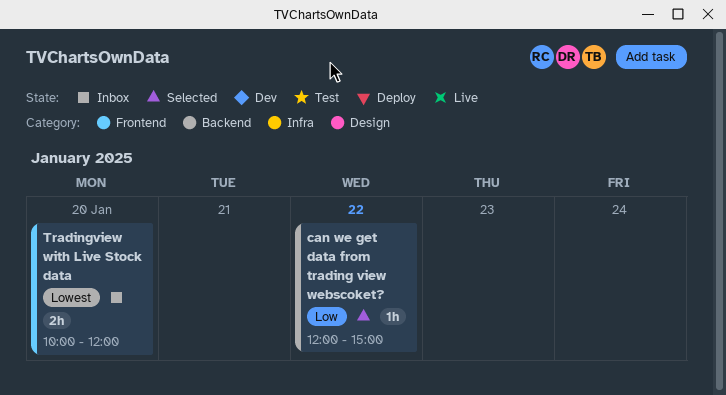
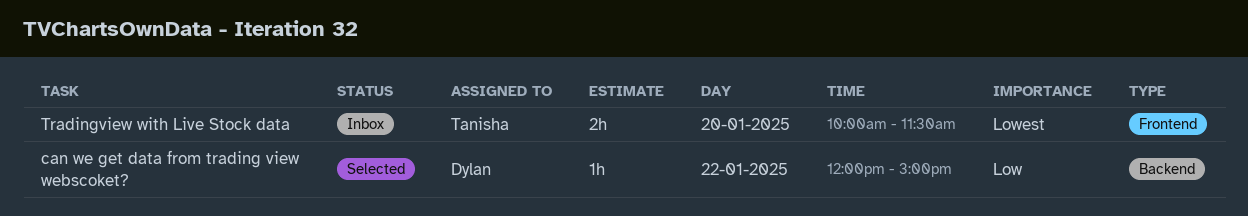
Tradingview with Live Stock data, ends: 12:00 -> 11:30

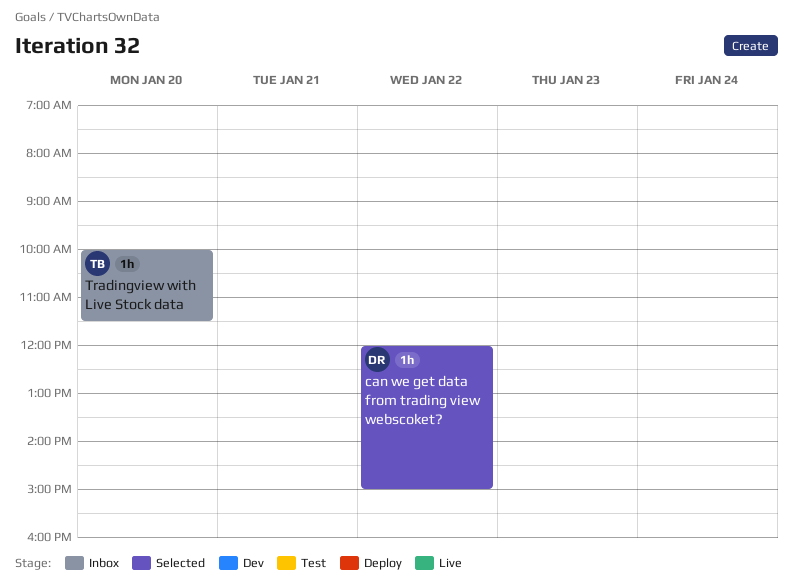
Tradingview with Live Stock data, estimate: 2h -> 1h

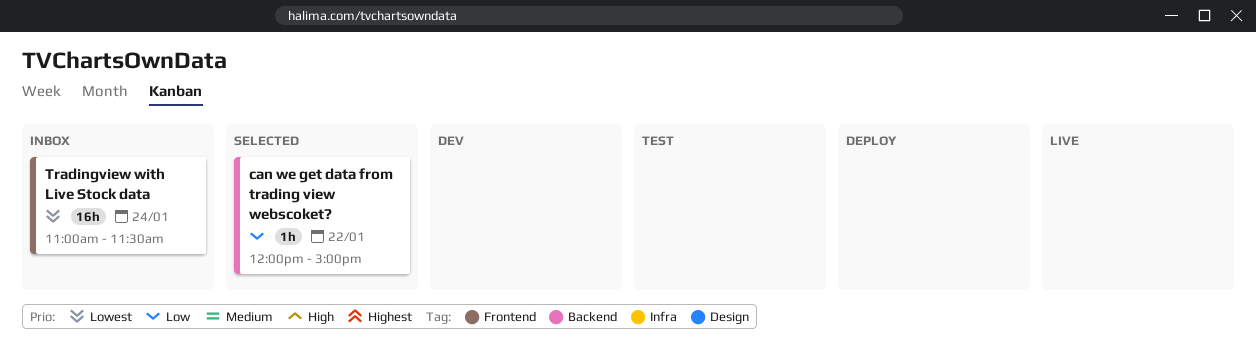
Tradingview with Live Stock data, estimate: 1h -> 16h
Tradingview with Live Stock data, day: Jan 20 -> Jan 24
Tradingview with Live Stock data, begins: 10:00 -> 11:00

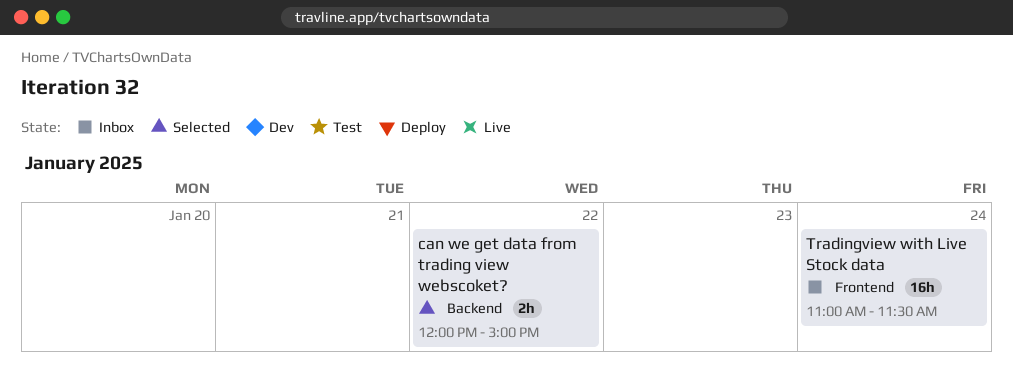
can we get data from trading view webscoket?, estimate: 1h -> 2h

